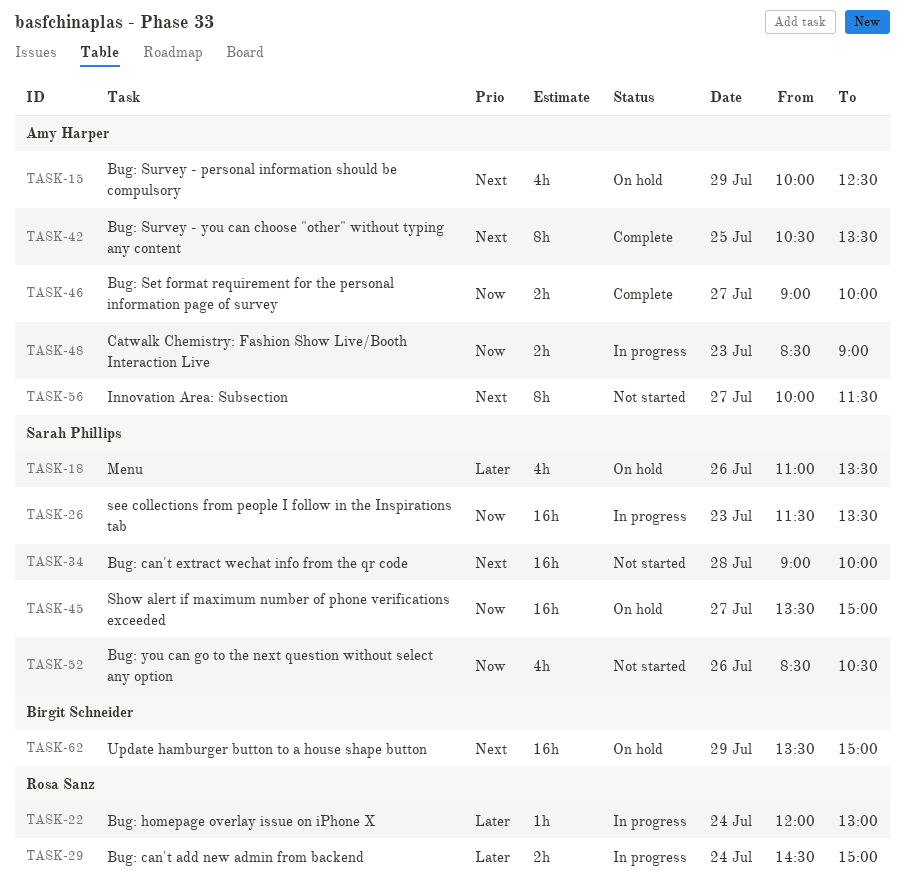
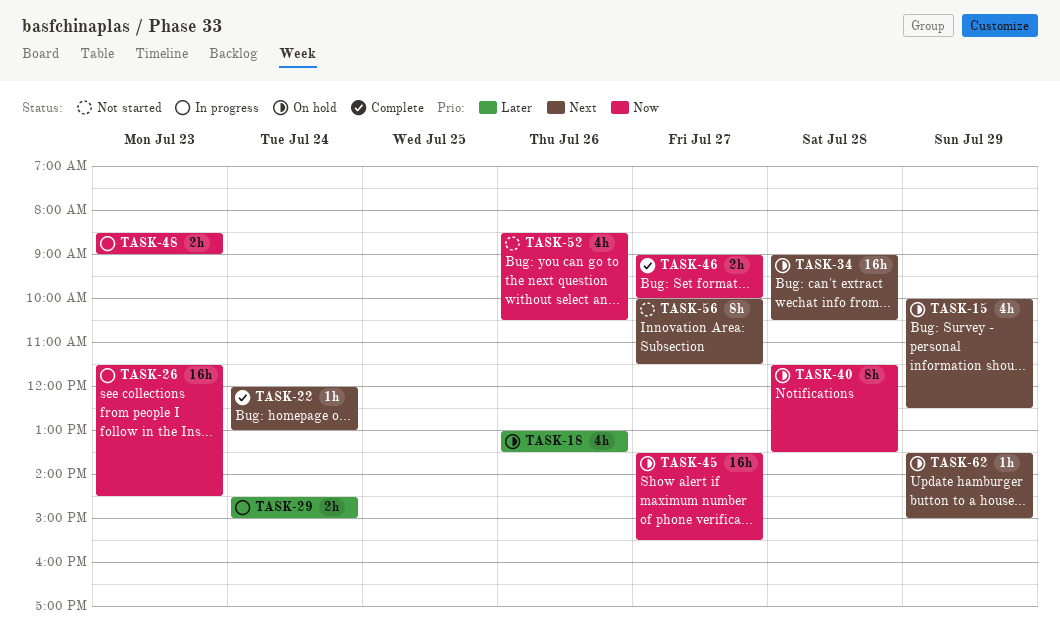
TASK-18, begins: 11:00 -> 13:00
TASK-22, status: In progress -> Complete
TASK-22, priority: Later -> Next
TASK-26, ends: 13:30 -> 14:30
TASK-34, status: Not started -> On hold
TASK-34, ends: 10:00 -> 10:30
TASK-40: none -> present
TASK-42: present -> none
TASK-45, ends: 15:00 -> 15:30
TASK-62, estimate: 16h -> 1h

